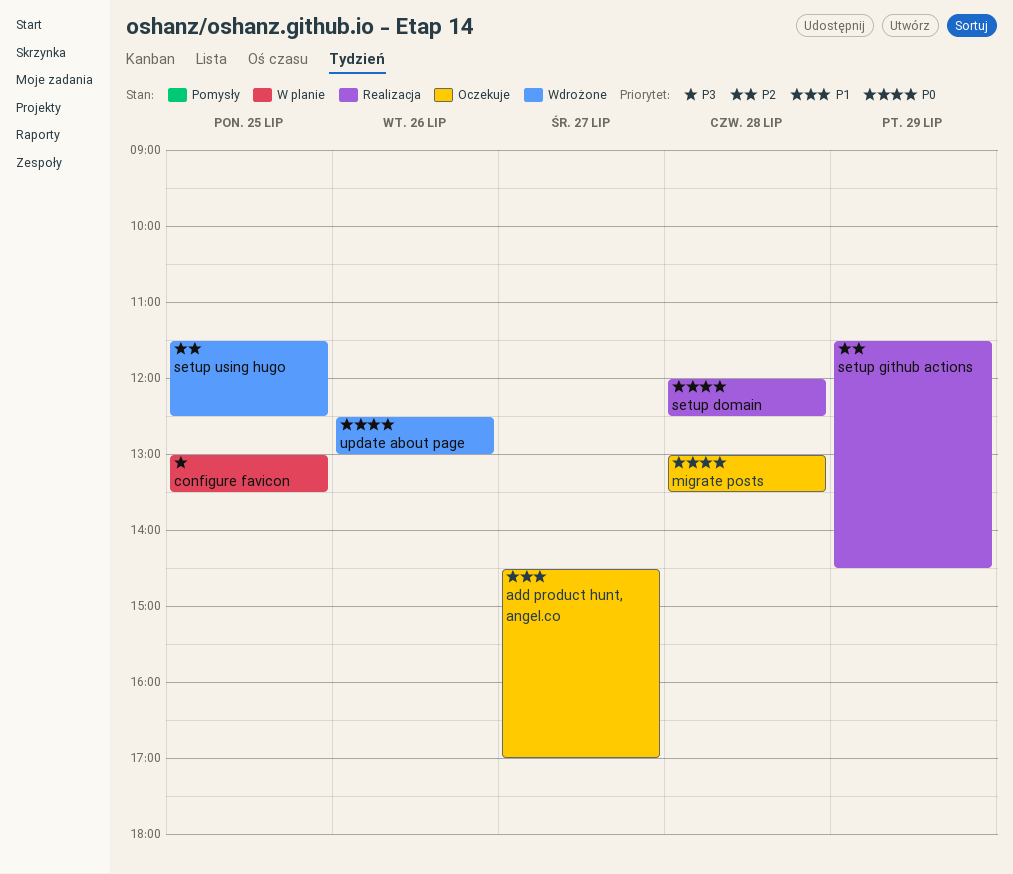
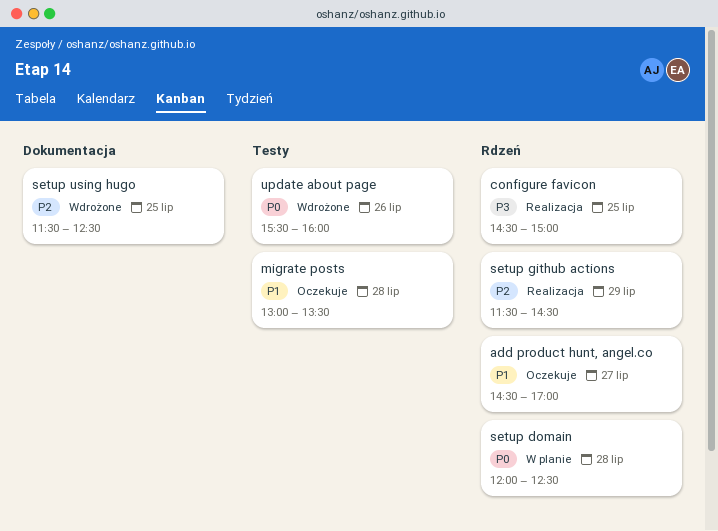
configure favicon, status: W planie -> Realizacja
configure favicon, begins: 13:00 -> 14:30
configure favicon, ends: 13:30 -> 15:00
migrate posts, priority: P0 -> P1
setup domain, status: Realizacja -> W planie
update about page, begins: 12:30 -> 15:30
update about page, ends: 13:00 -> 16:00

